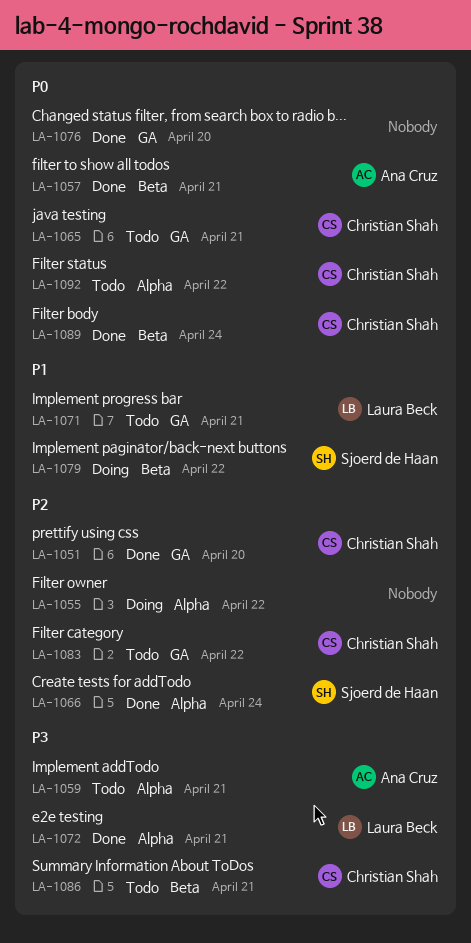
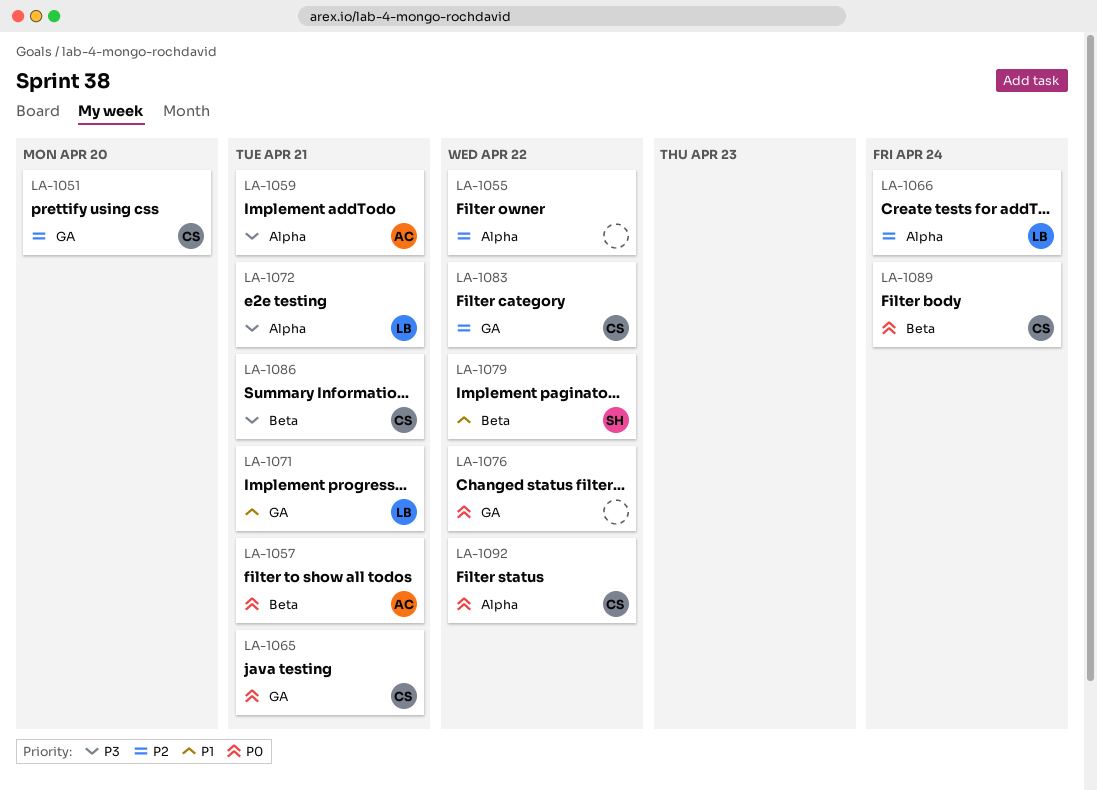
LA-1066, owner: Sjoerd de Haan -> Laura Beck
LA-1076, due: Apr 20 -> Apr 22

